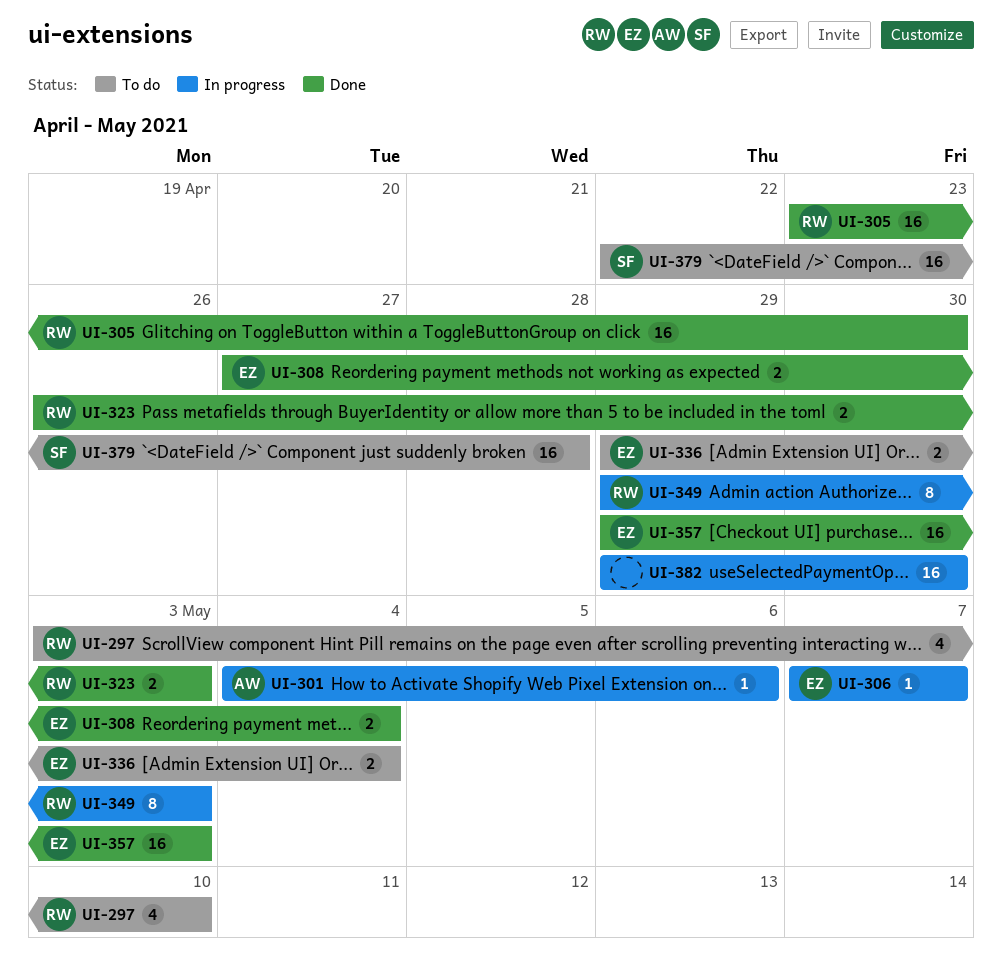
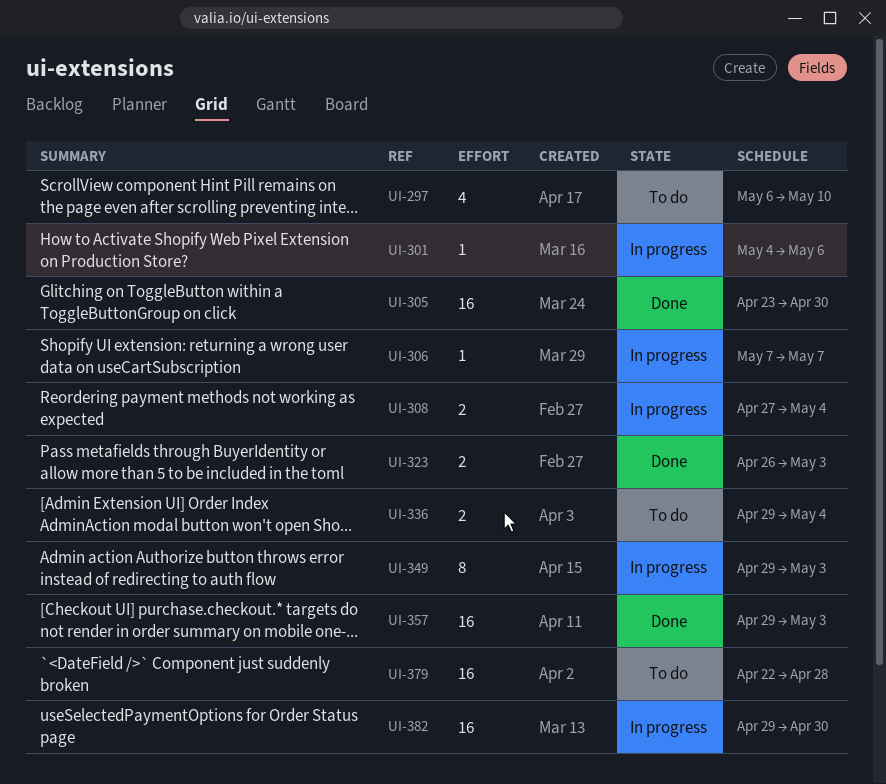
UI-297, start: May 3 -> May 6
UI-308, status: Done -> In progress

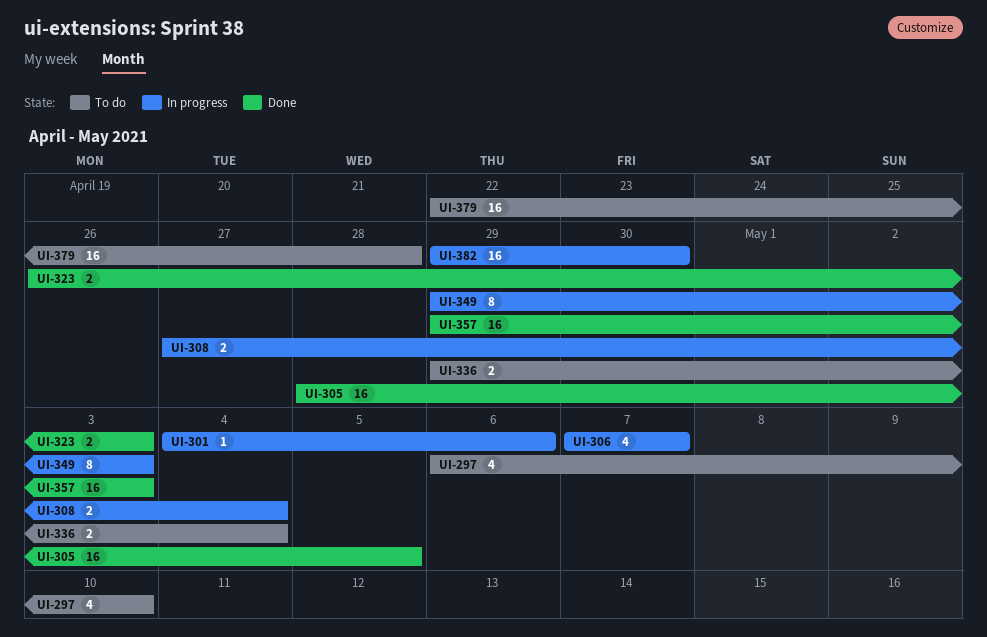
UI-305, start: Apr 23 -> Apr 28
UI-305, due: Apr 30 -> May 5
UI-306, estimate: 1 -> 4

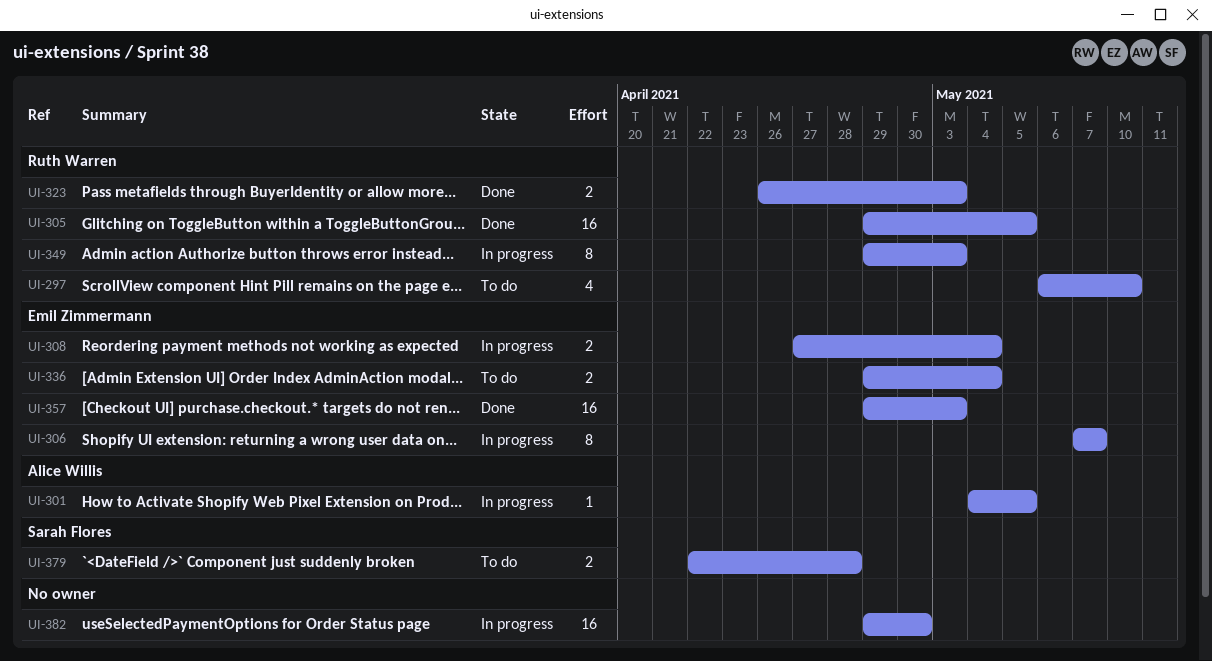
UI-301, due: May 6 -> May 5
UI-305, start: Apr 28 -> Apr 29
UI-306, estimate: 4 -> 8
UI-379, estimate: 16 -> 2

